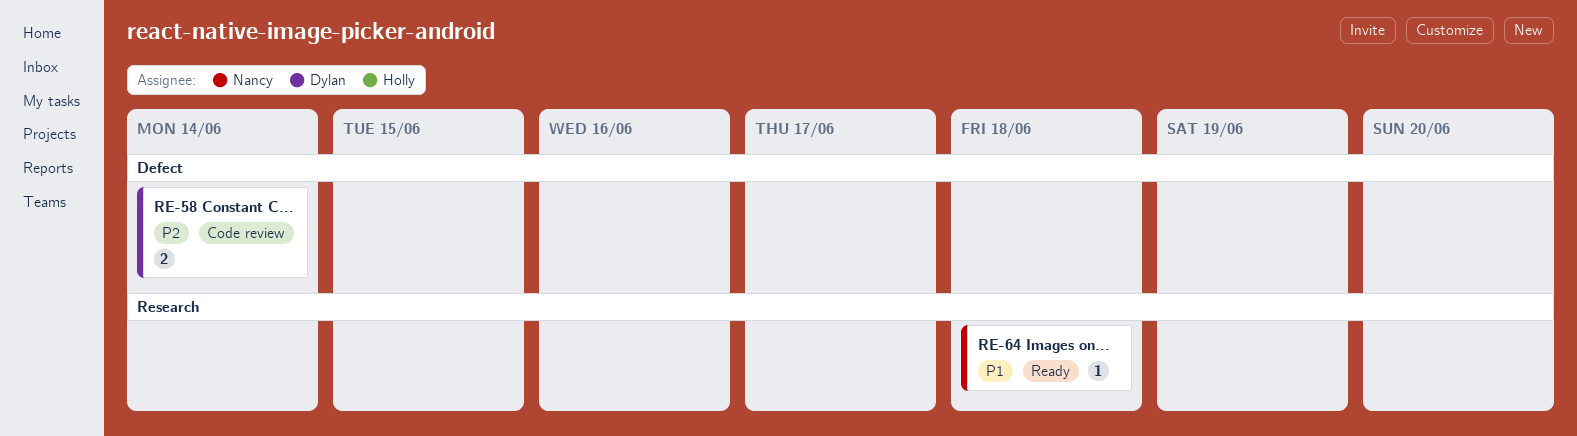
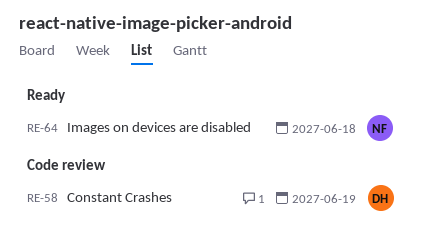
RE-58, due: Jun 14 -> Jun 19

